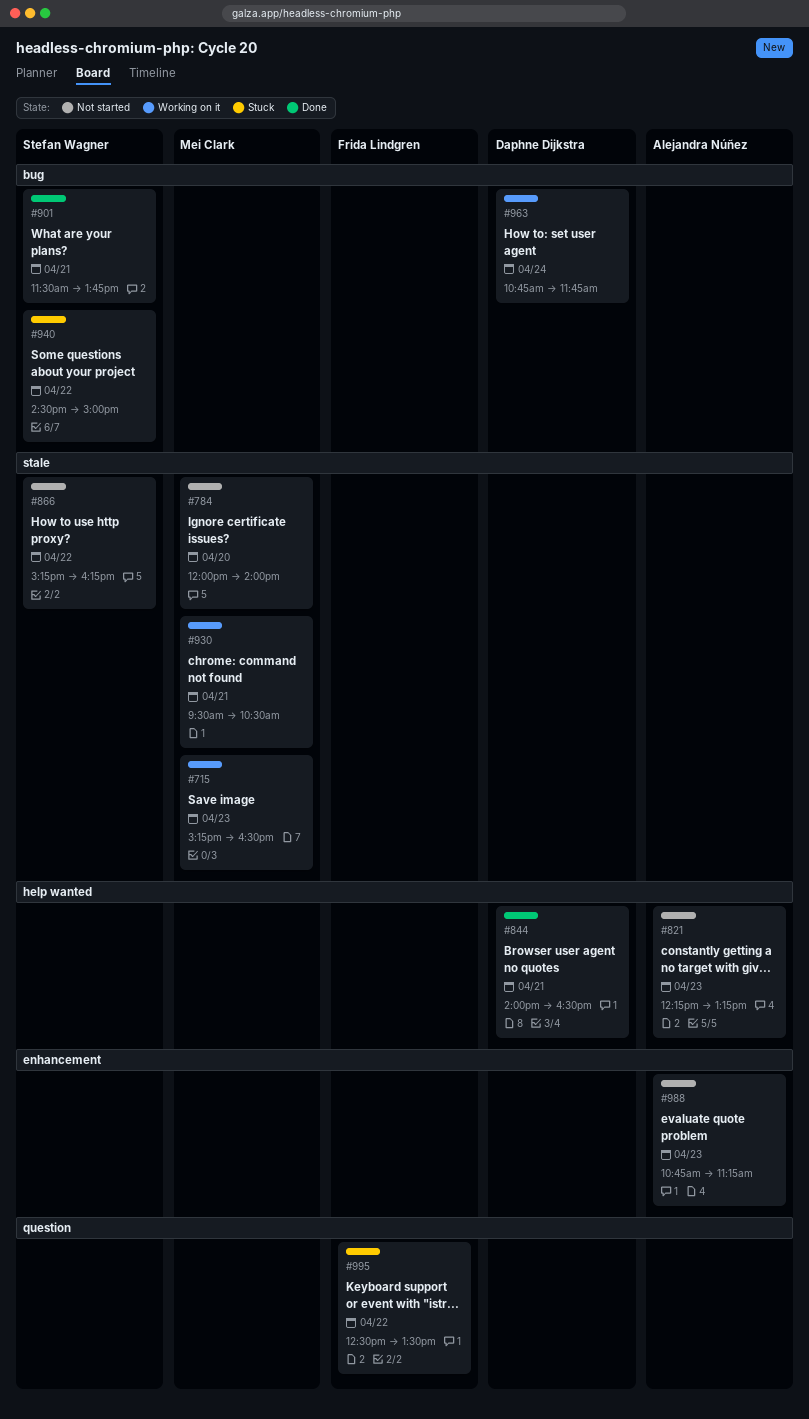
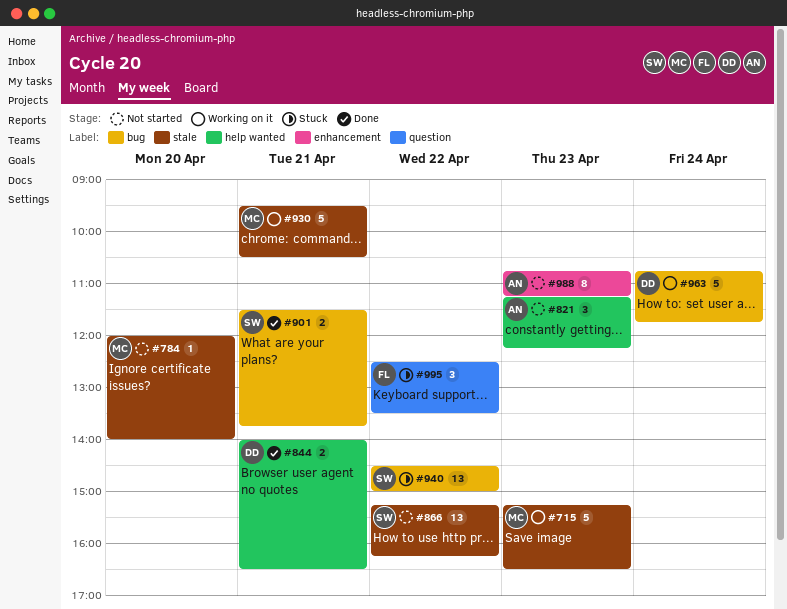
#821, begins: 12:15 -> 11:15
#821, ends: 13:15 -> 12:15

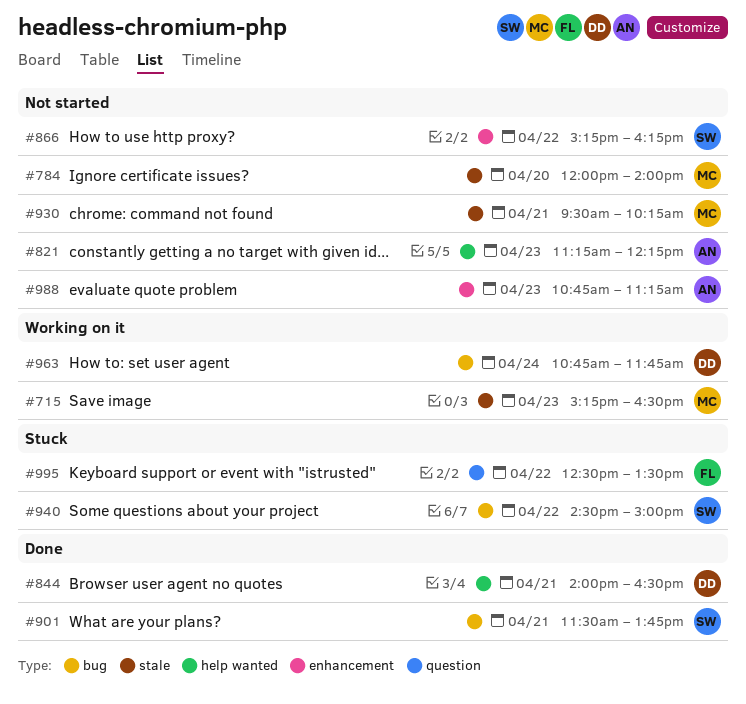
#866, label: stale -> enhancement
#930, status: Working on it -> Not started
#930, ends: 10:30 -> 10:15

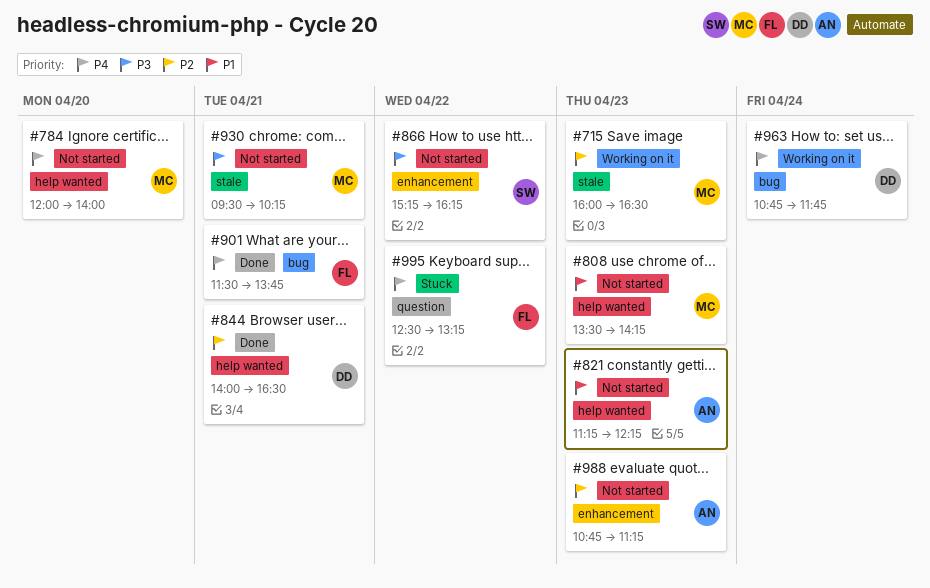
#715, begins: 15:15 -> 16:00
#784, label: stale -> help wanted
#808: none -> present
#901, owner: SW -> FL
#940: present -> none
#995, ends: 13:30 -> 13:15

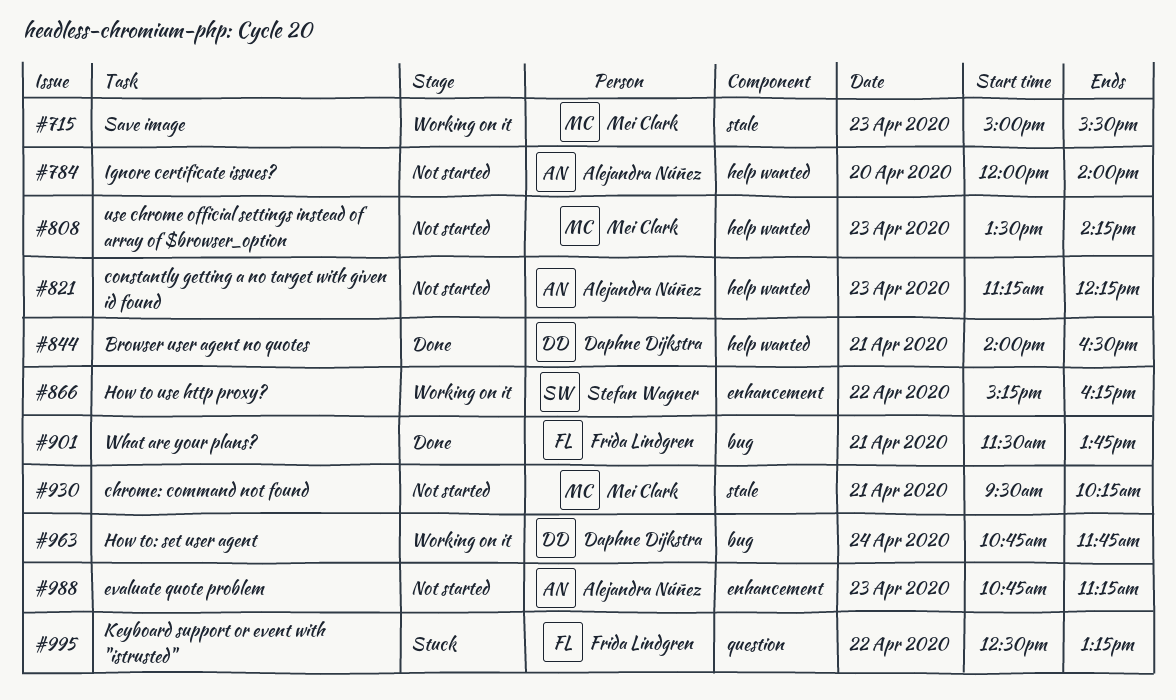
#715, begins: 16:00 -> 15:00
#715, ends: 16:30 -> 15:30
#784, owner: Mei Clark -> Alejandra Núñez
#866, status: Not started -> Working on it

